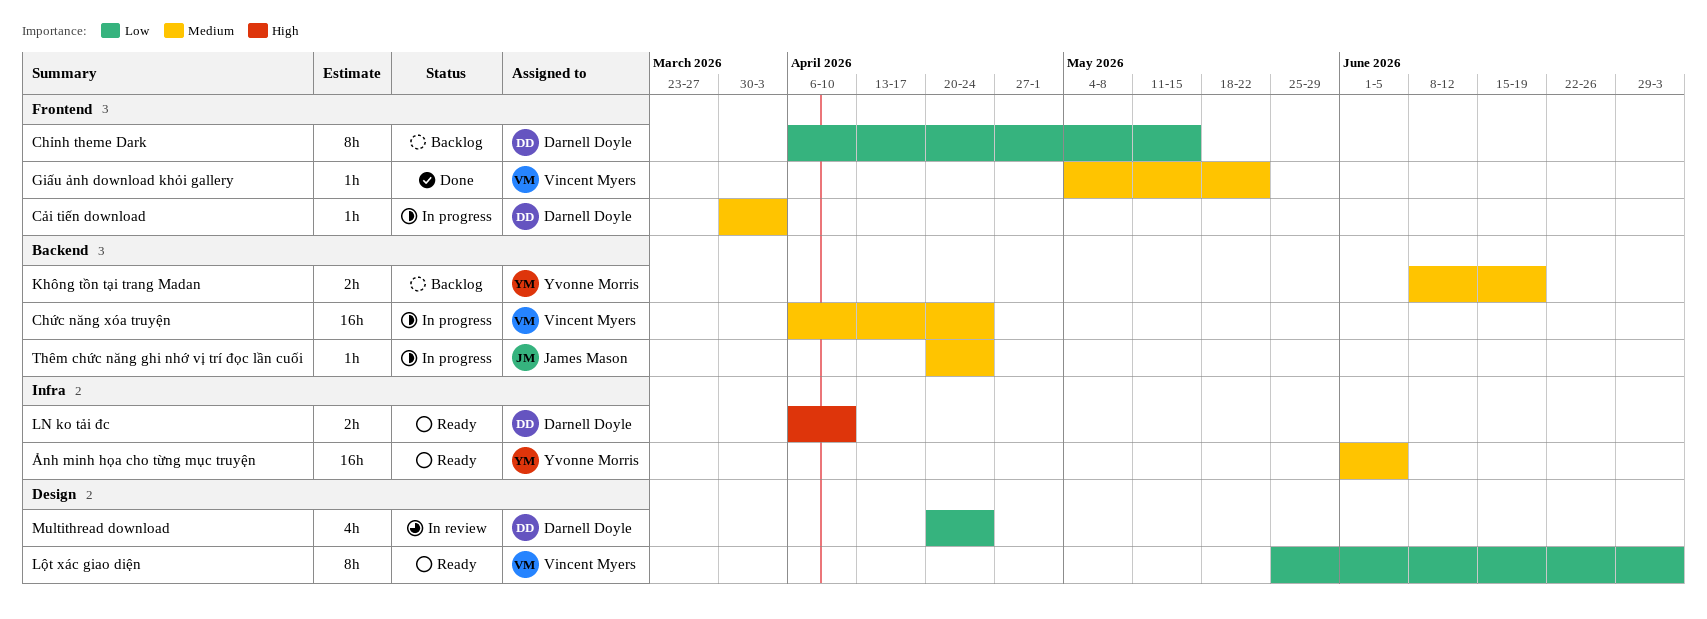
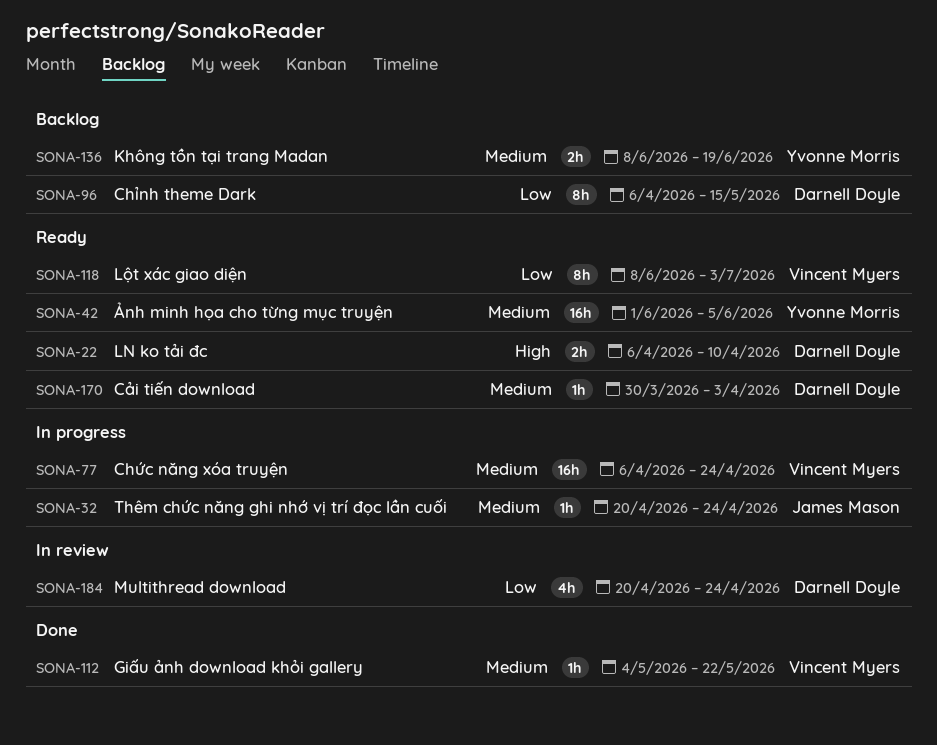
Cải tiến download, status: In progress -> Ready
Lột xác giao diện, start: May 25 -> Jun 8

